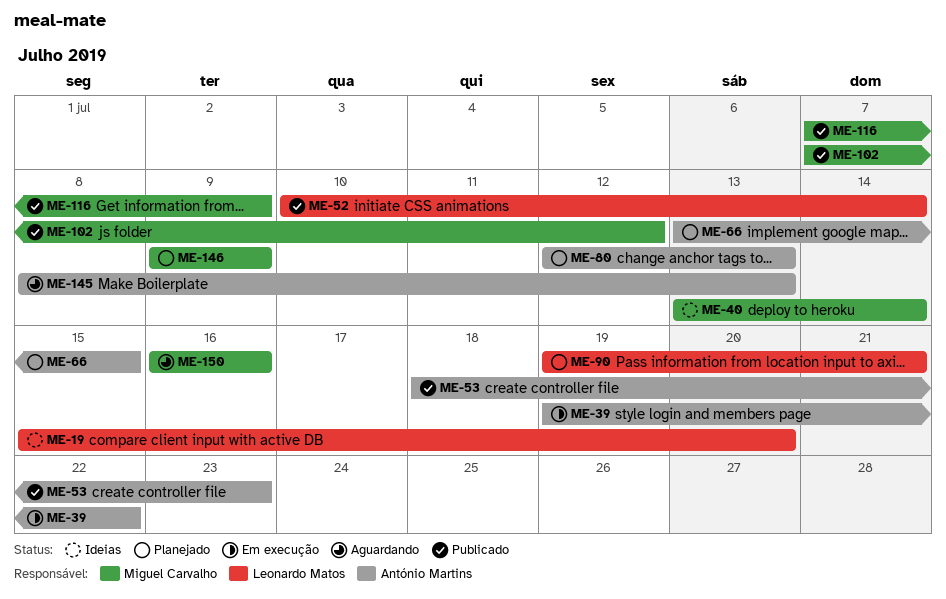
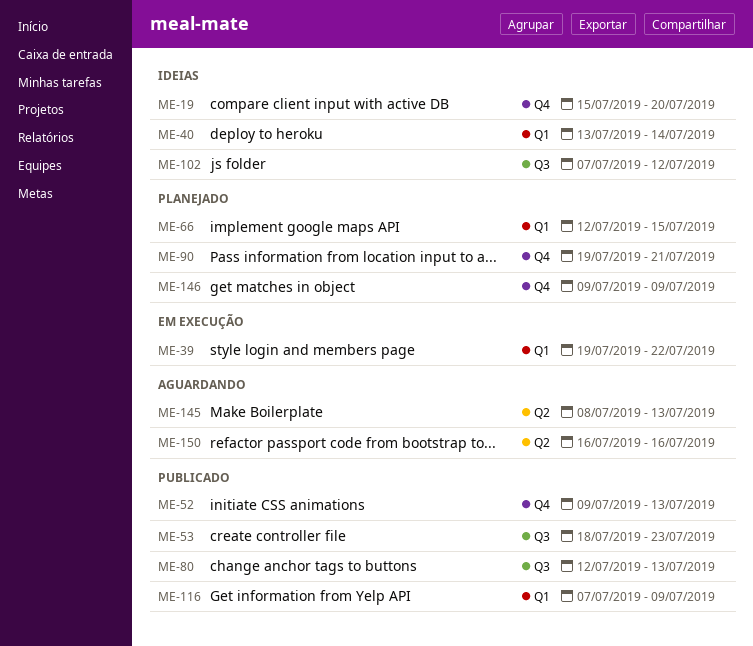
ME-52, start: Jul 10 -> Jul 9
ME-52, due: Jul 14 -> Jul 13
ME-66, start: Jul 13 -> Jul 12
ME-80, status: Planejado -> Publicado
ME-102, status: Publicado -> Ideias

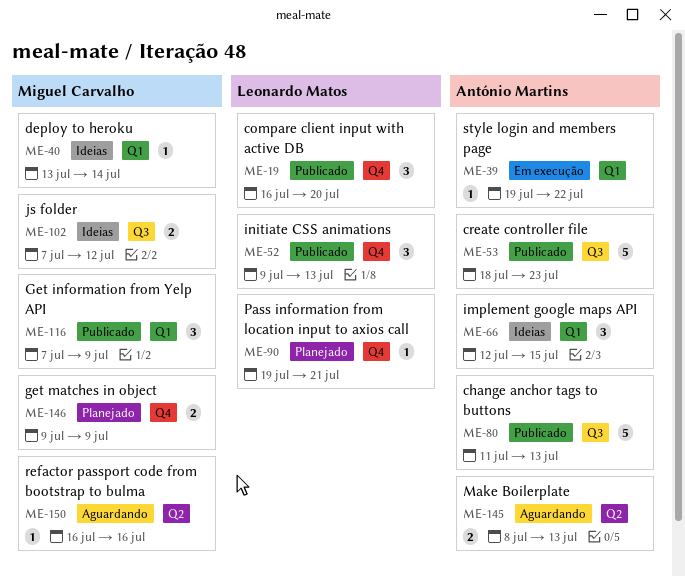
ME-19, status: Ideias -> Publicado
ME-19, start: Jul 15 -> Jul 16
ME-66, status: Planejado -> Ideias
ME-80, start: Jul 12 -> Jul 11

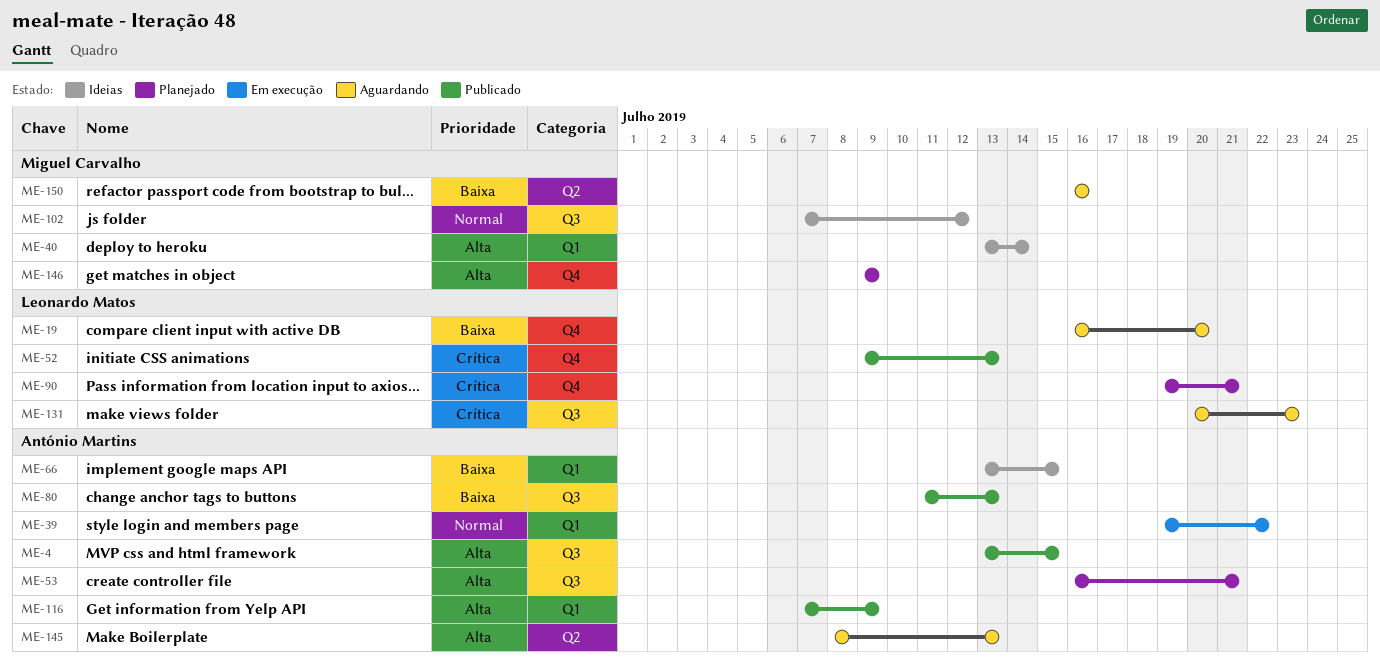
ME-4: none -> present
ME-19, status: Publicado -> Aguardando
ME-53, status: Publicado -> Planejado
ME-53, start: Jul 18 -> Jul 16
ME-53, due: Jul 23 -> Jul 21
ME-66, start: Jul 12 -> Jul 13
ME-116, owner: Miguel Carvalho -> António Martins
ME-131: none -> present

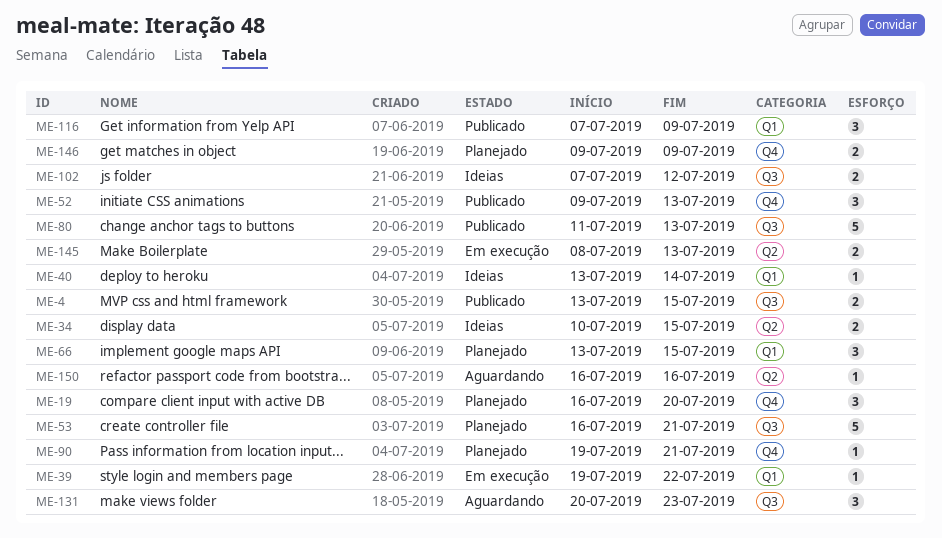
ME-19, status: Aguardando -> Planejado
ME-34: none -> present
ME-66, status: Ideias -> Planejado
ME-145, status: Aguardando -> Em execução

